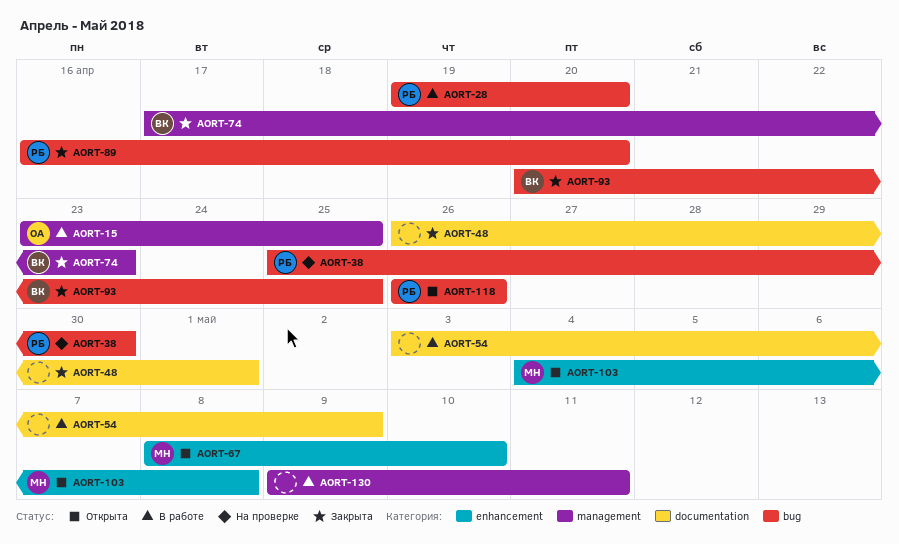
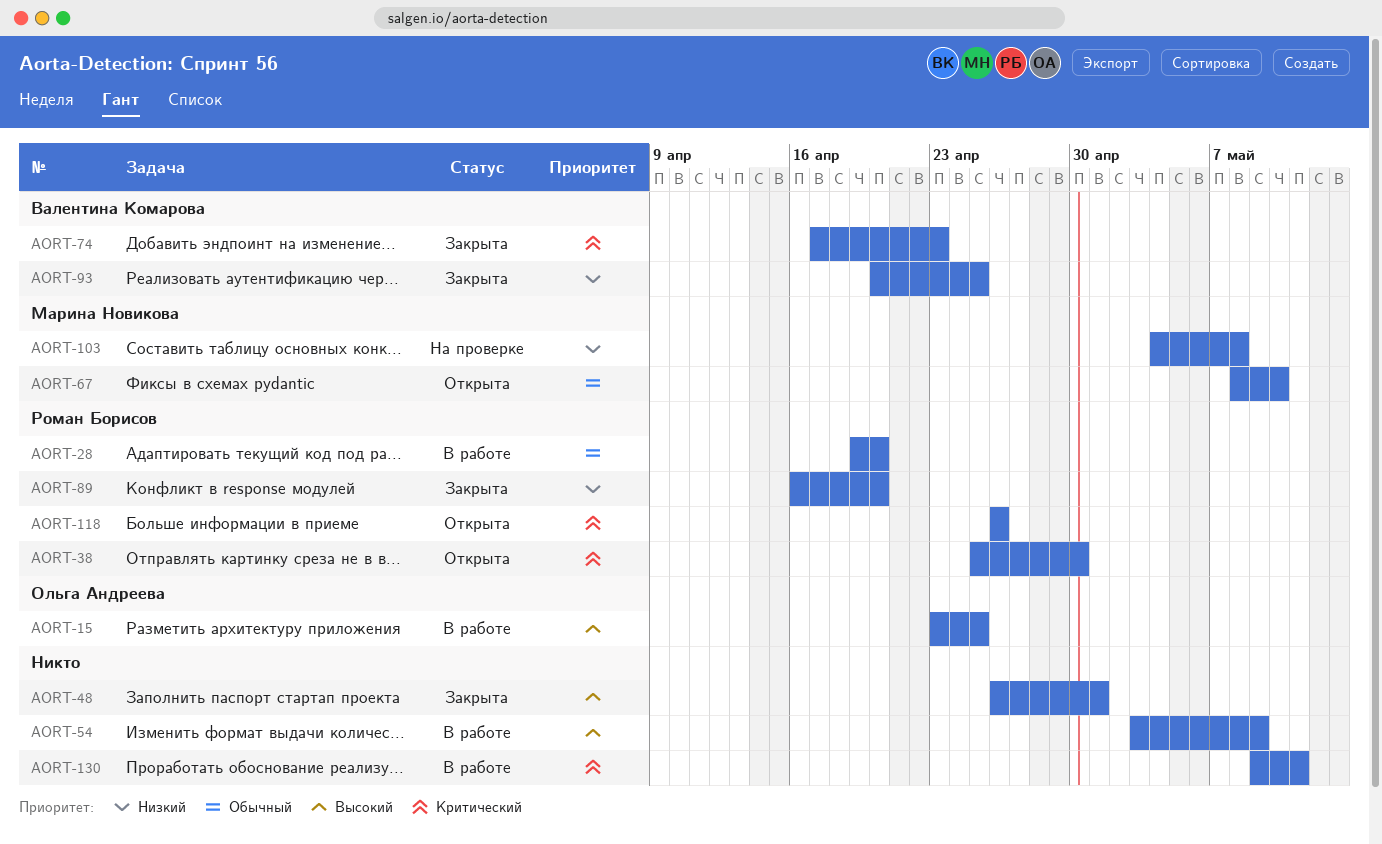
AORT-38, status: На проверке -> Открыта
AORT-103, status: Открыта -> На проверке

